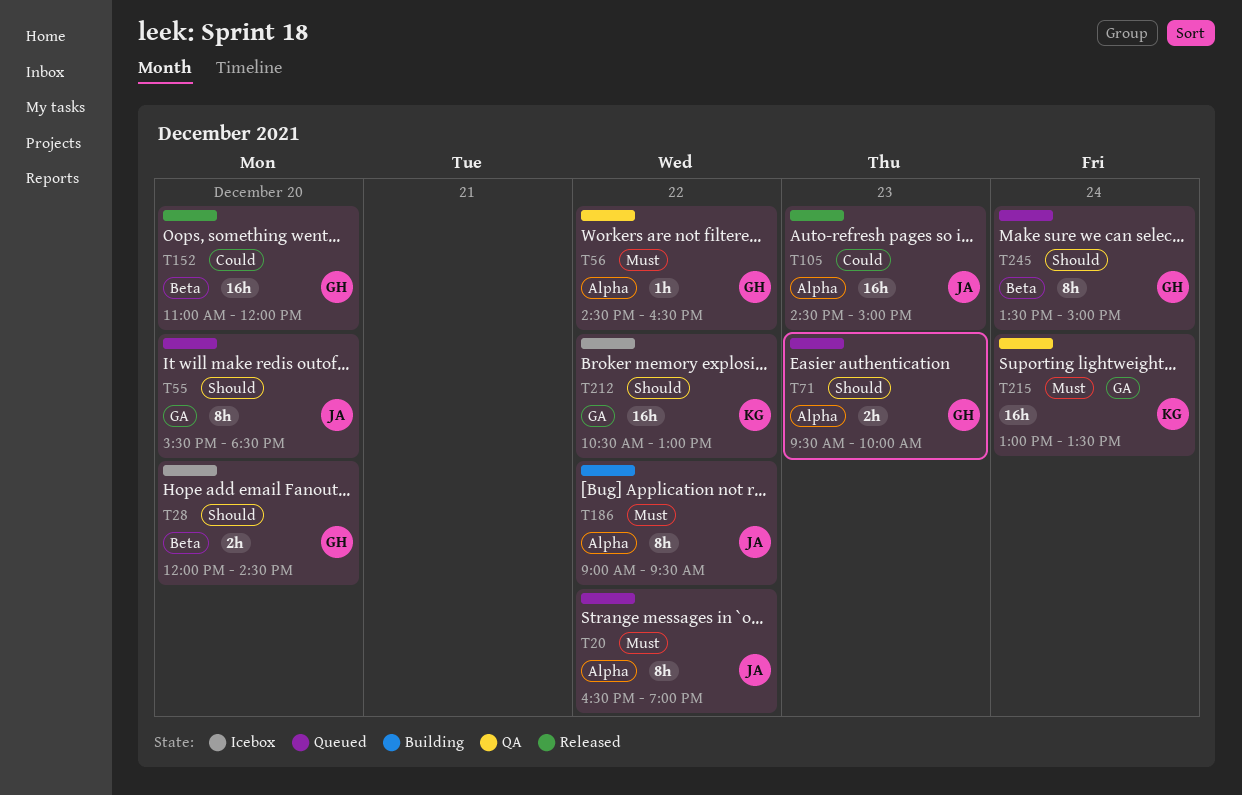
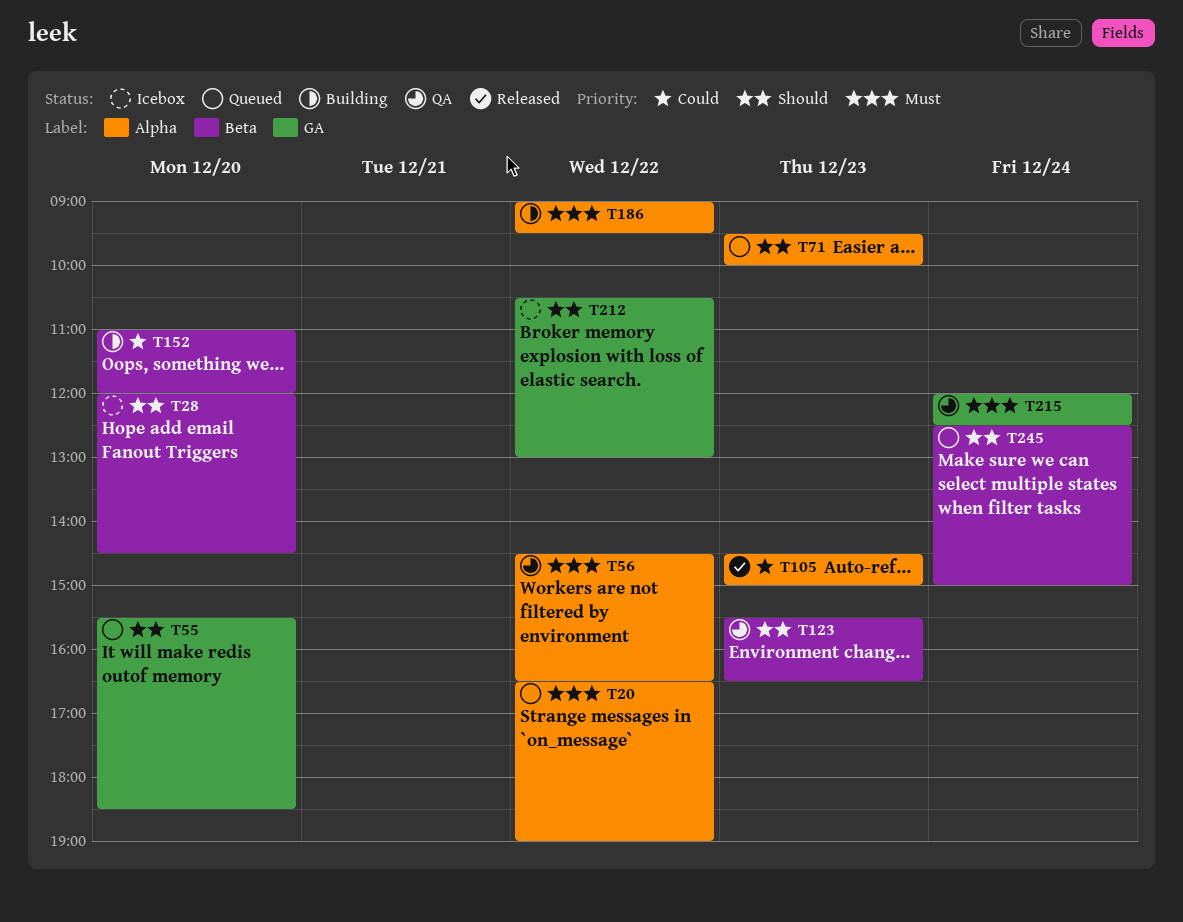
T123: none -> present
T152, status: Released -> Building
T215, begins: 13:00 -> 12:00
T215, ends: 13:30 -> 12:30
T245, begins: 13:30 -> 12:30

